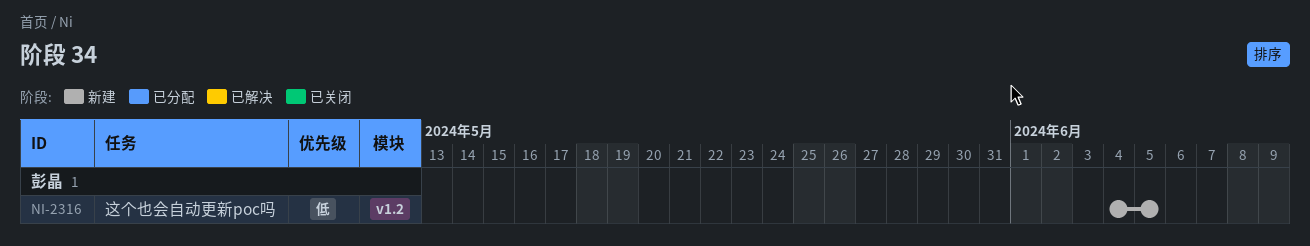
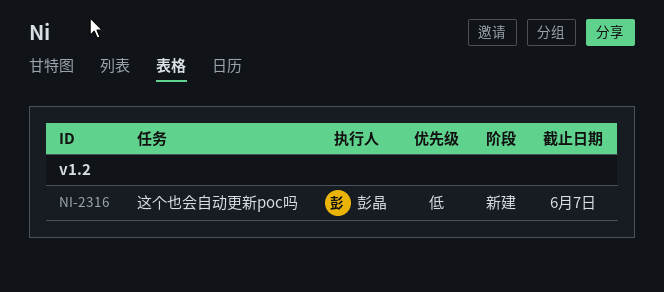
NI-2316, due: Jun 5 -> Jun 7

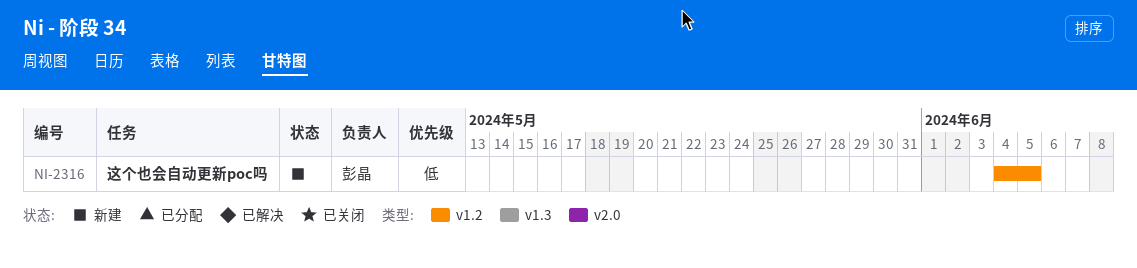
NI-2316, due: Jun 7 -> Jun 5

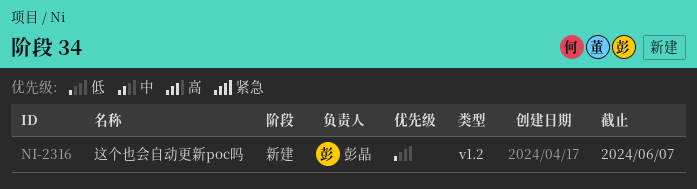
NI-2316, due: Jun 5 -> Jun 7

